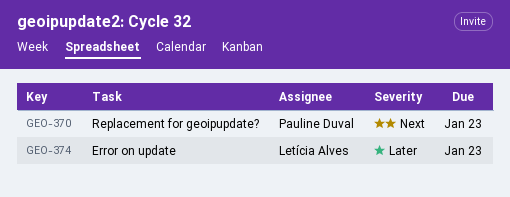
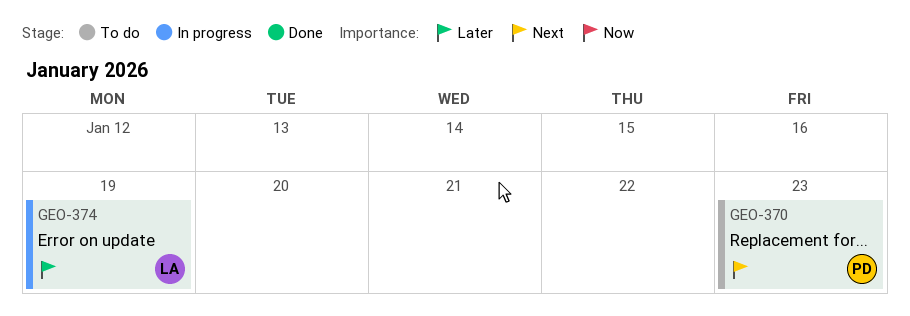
GEO-374, due: Jan 23 -> Jan 19

